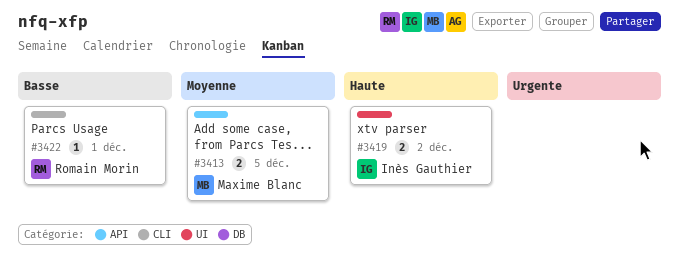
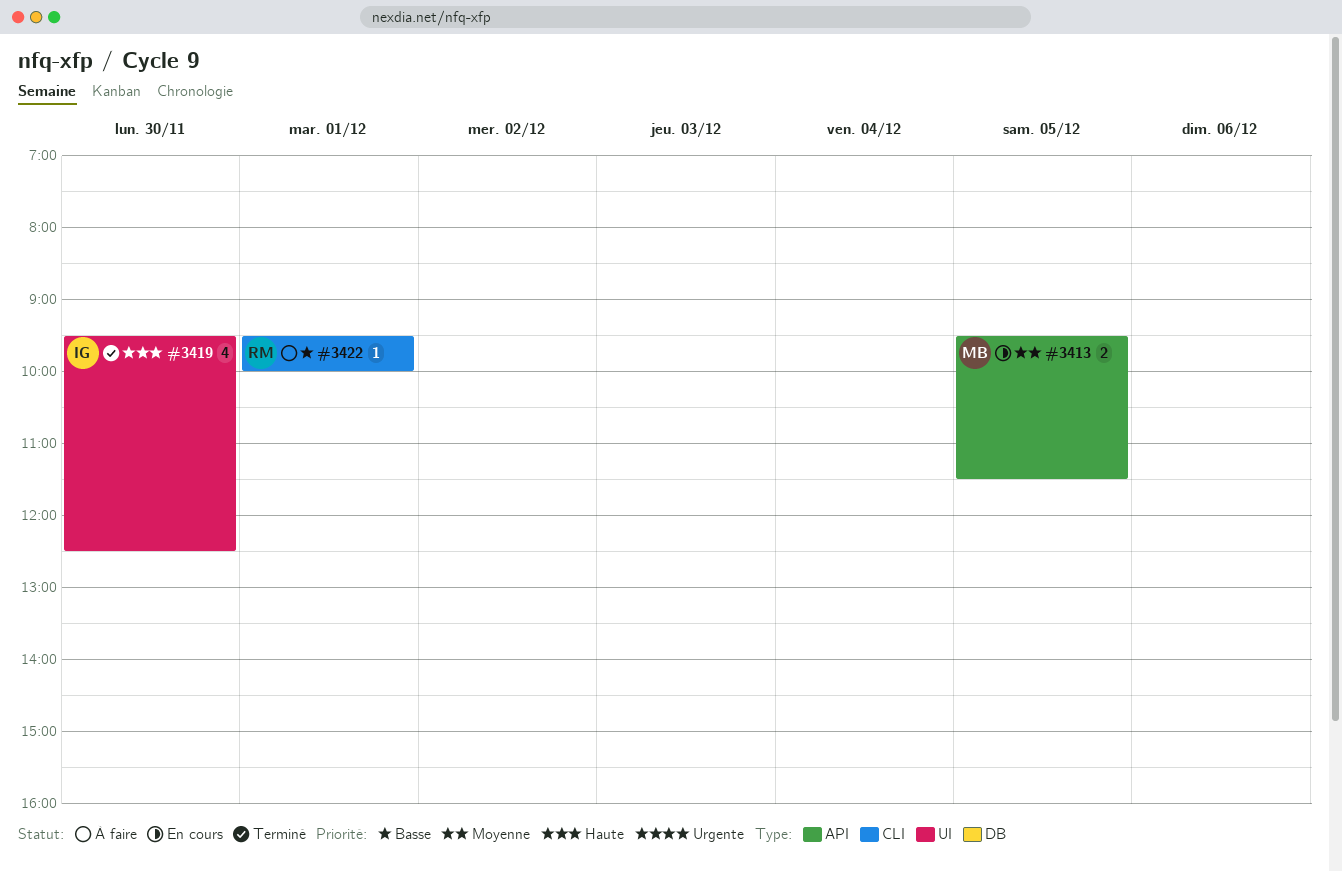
#3419, estimate: 2 -> 4
#3419, day: Dec 2 -> Nov 30

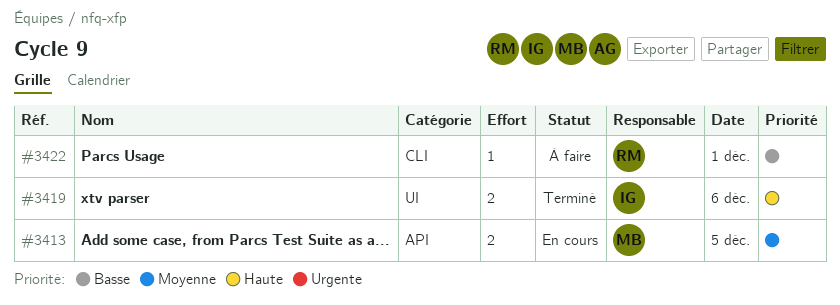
#3419, estimate: 4 -> 2
#3419, day: Nov 30 -> Dec 6

